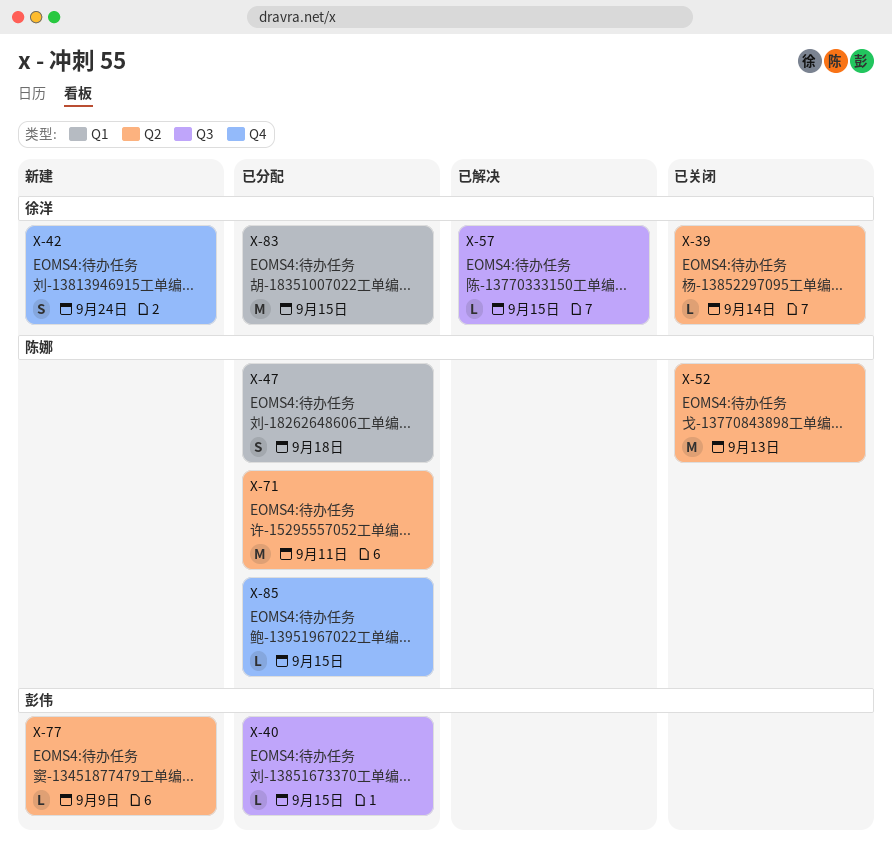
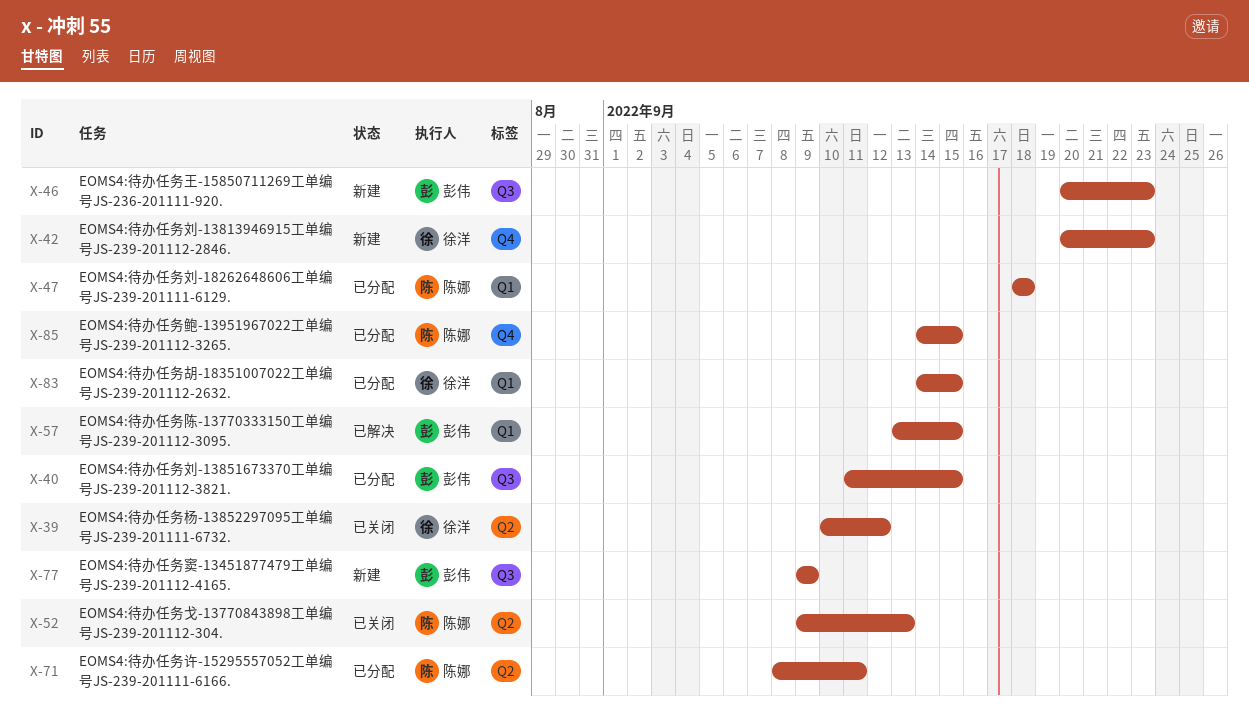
X-39, due: Sep 14 -> Sep 12
X-42, due: Sep 24 -> Sep 23
X-46: none -> present
X-57, owner: 徐洋 -> 彭伟
X-57, label: Q3 -> Q1
X-77, label: Q2 -> Q3

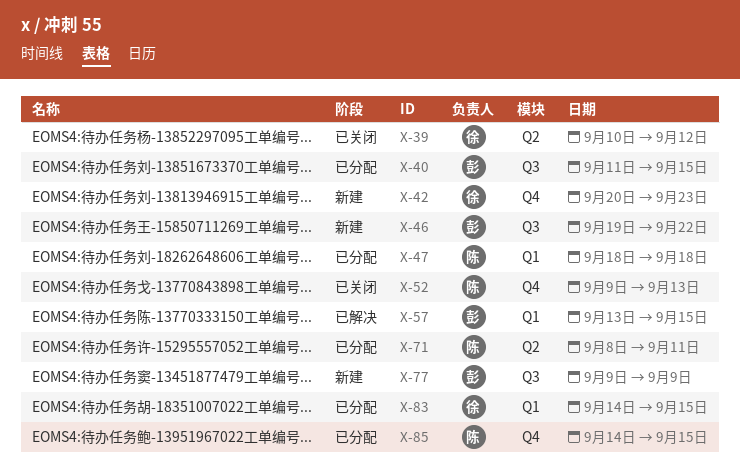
X-46, start: Sep 20 -> Sep 19
X-46, due: Sep 23 -> Sep 22
X-52, label: Q2 -> Q4

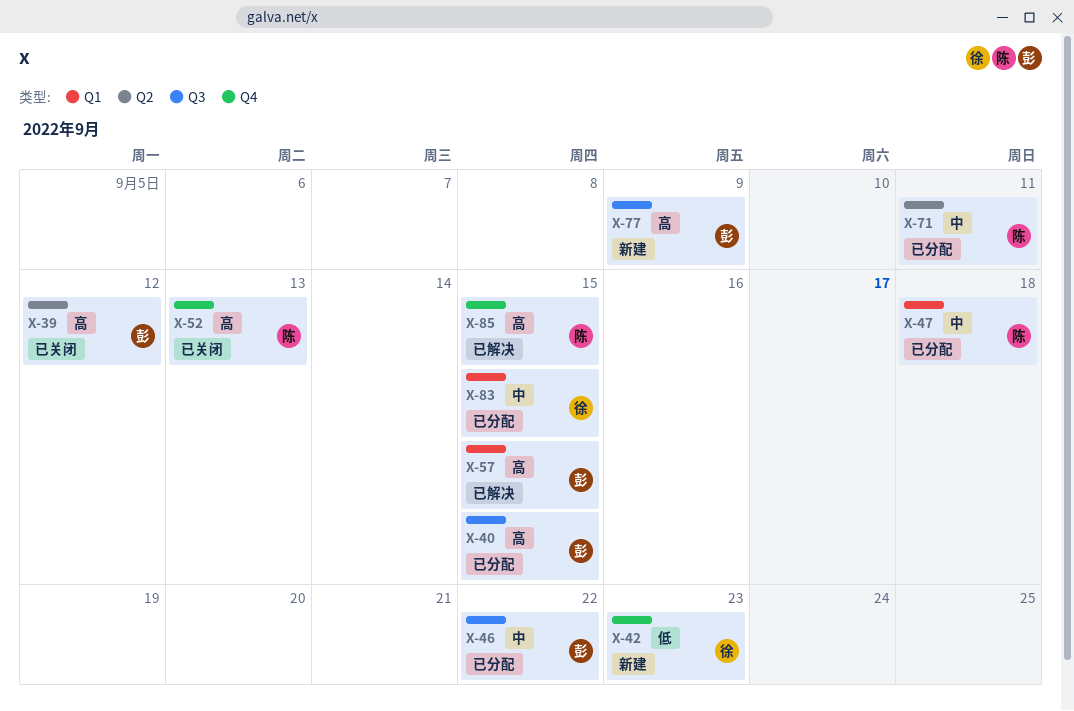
X-39, owner: 徐 -> 彭
X-46, status: 新建 -> 已分配
X-85, status: 已分配 -> 已解决

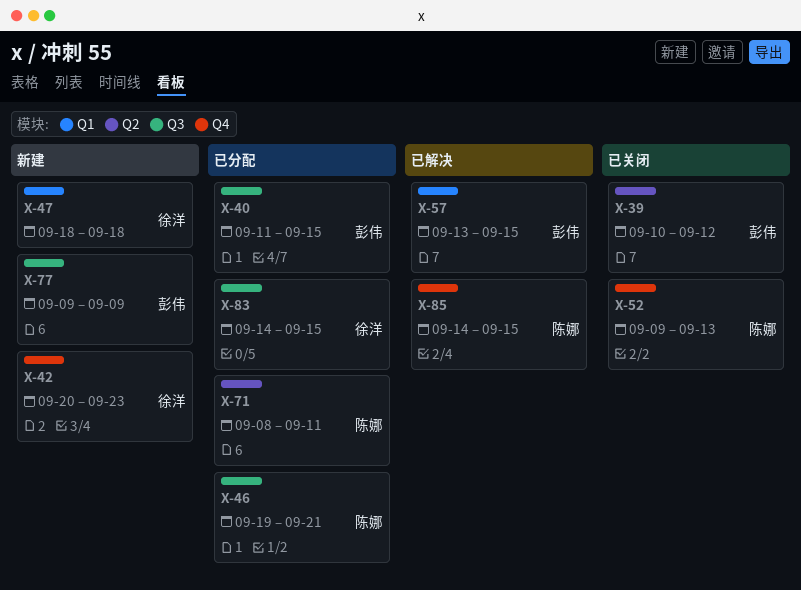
X-46, owner: 彭伟 -> 陈娜
X-46, due: Sep 22 -> Sep 21
X-47, status: 已分配 -> 新建
X-47, owner: 陈娜 -> 徐洋
X-83, label: Q1 -> Q3

